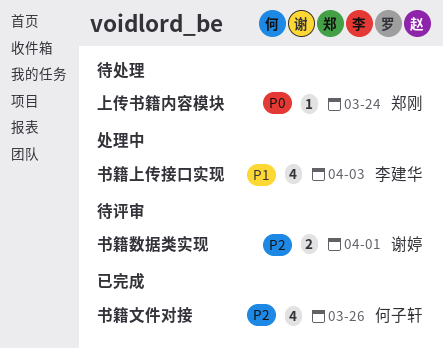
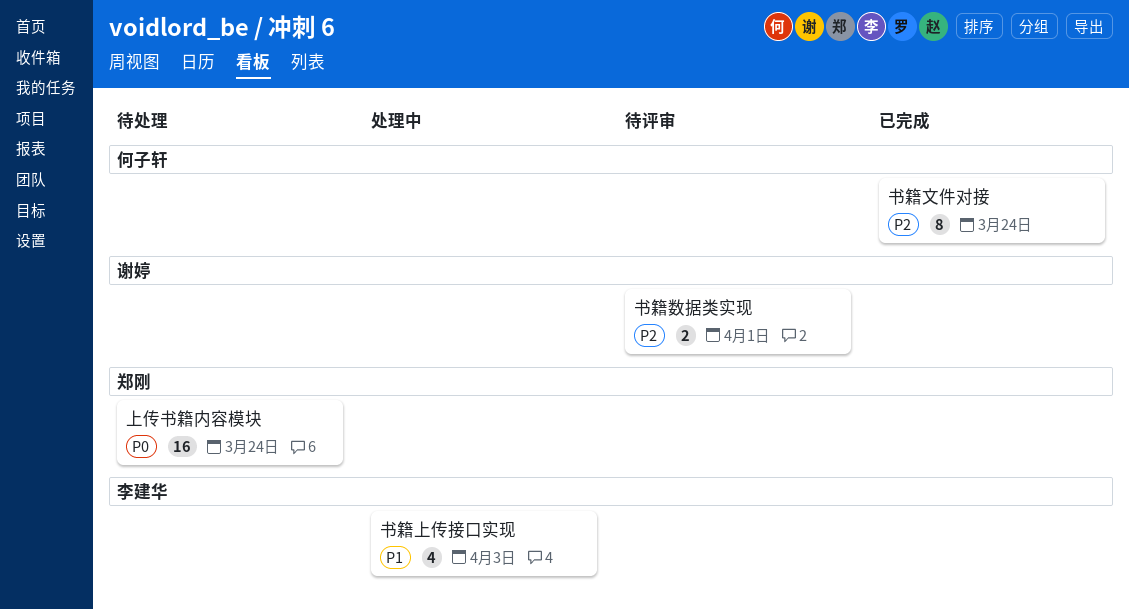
上传书籍内容模块, estimate: 1 -> 16
书籍文件对接, estimate: 4 -> 8
书籍文件对接, due: Mar 26 -> Mar 24

